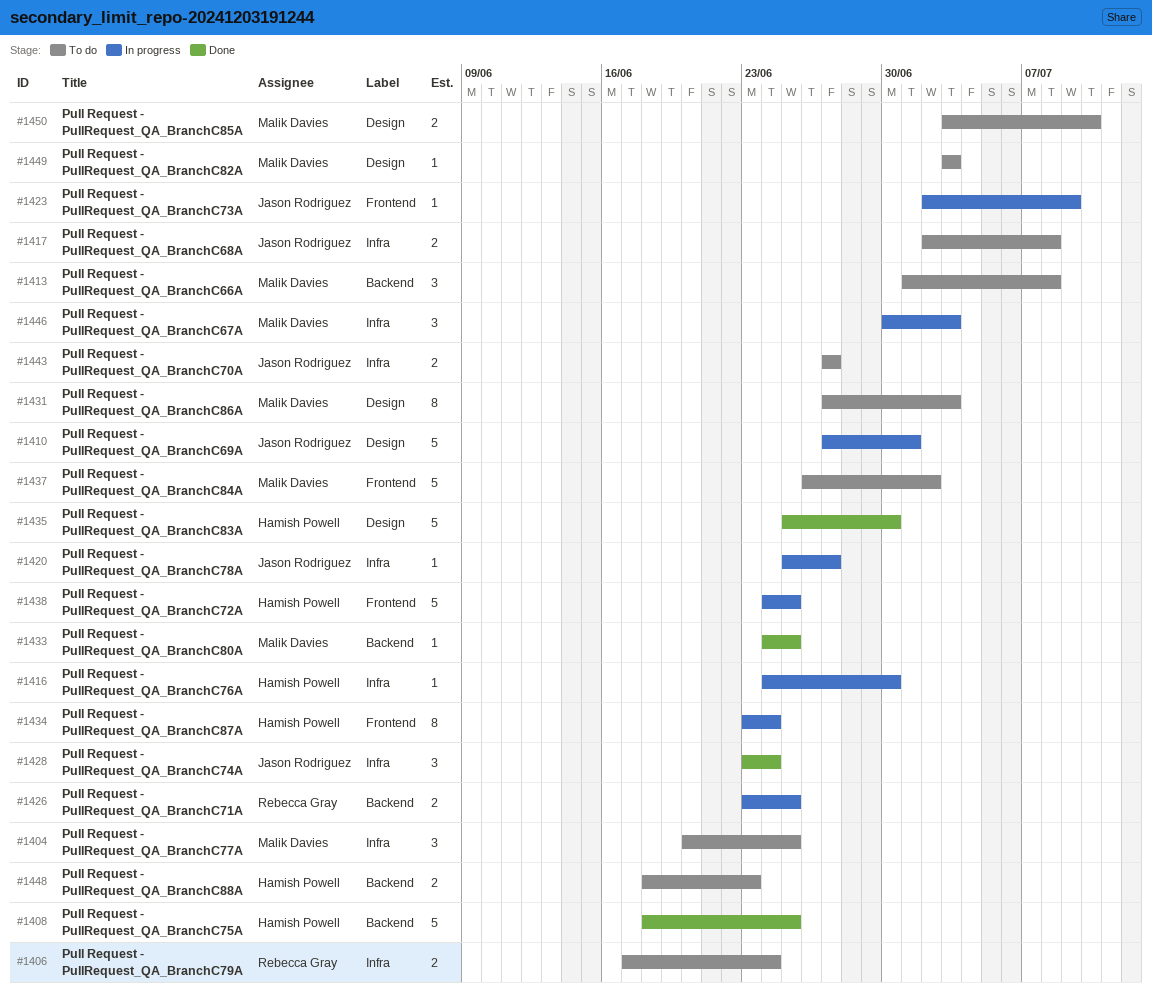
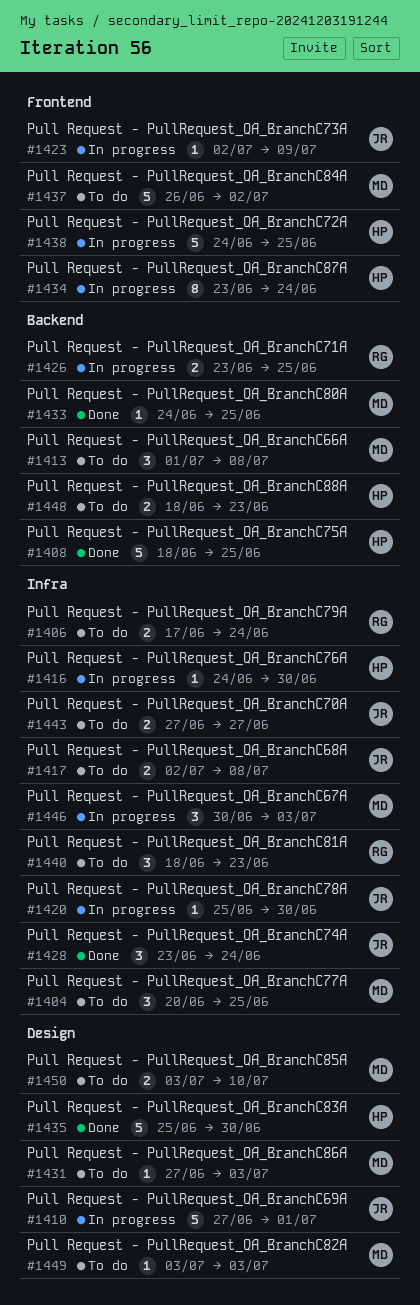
#1420, due: Jun 27 -> Jun 30
#1431, estimate: 8 -> 1
#1440: none -> present

